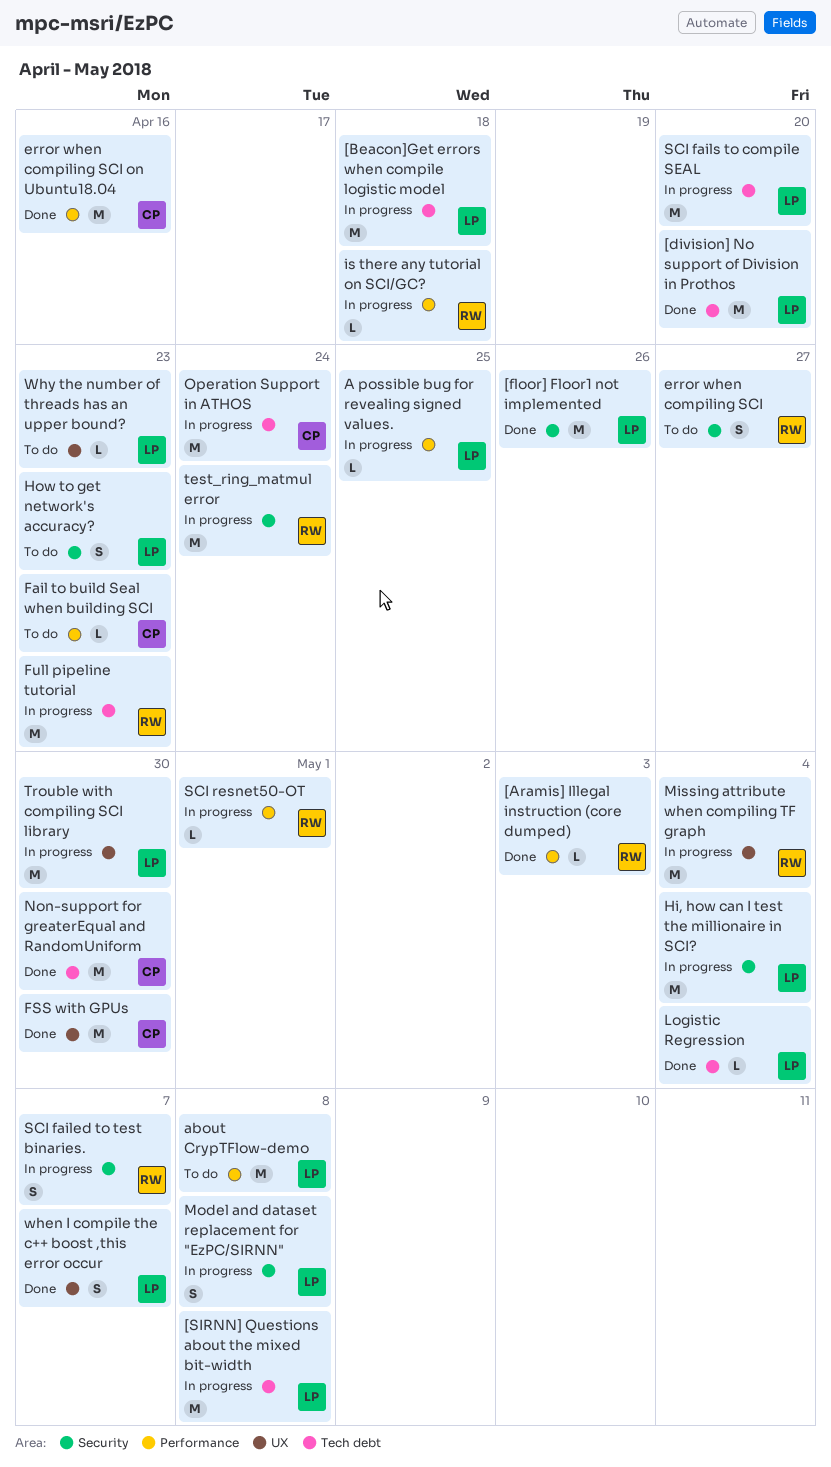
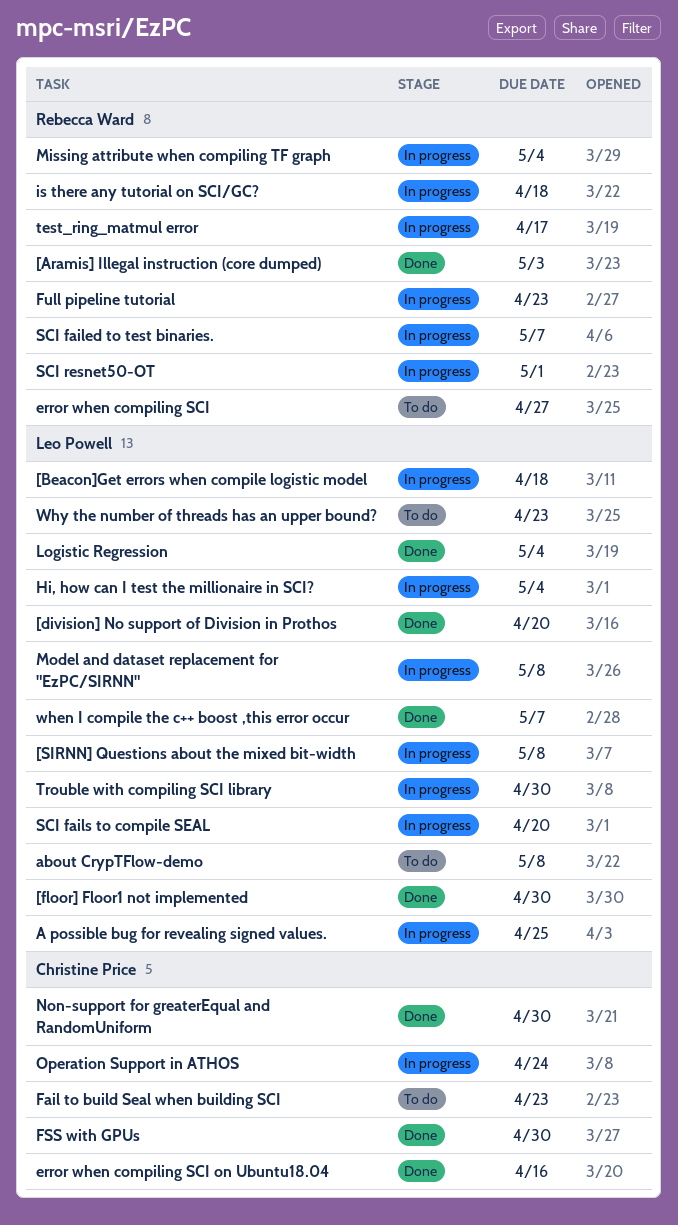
[floor] Floor1 not implemented, due: Apr 26 -> Apr 30
How to get network's accuracy?: present -> none
test_ring_matmul error, due: Apr 24 -> Apr 17

